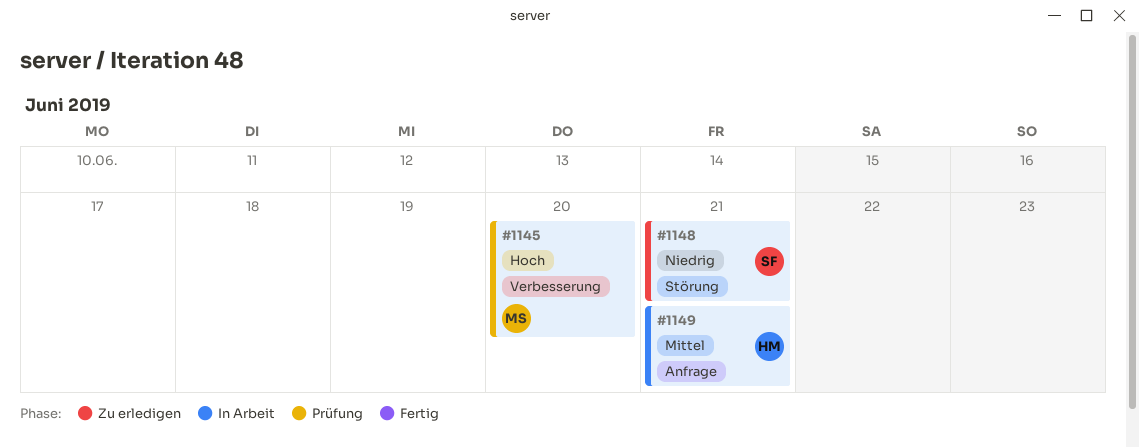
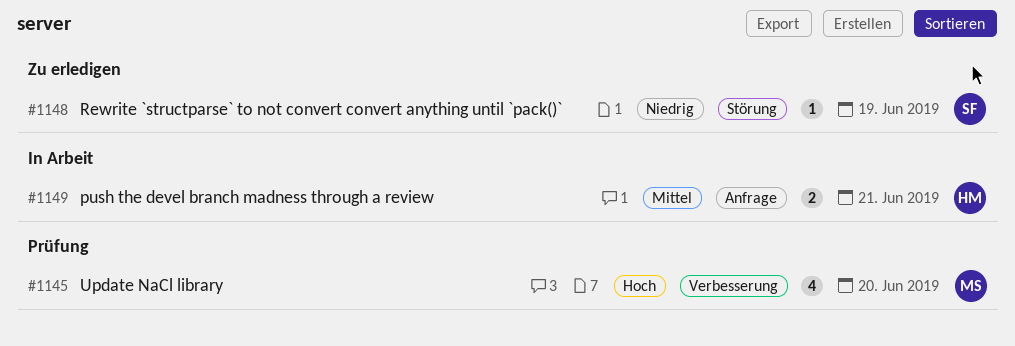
#1148, due: Jun 21 -> Jun 19

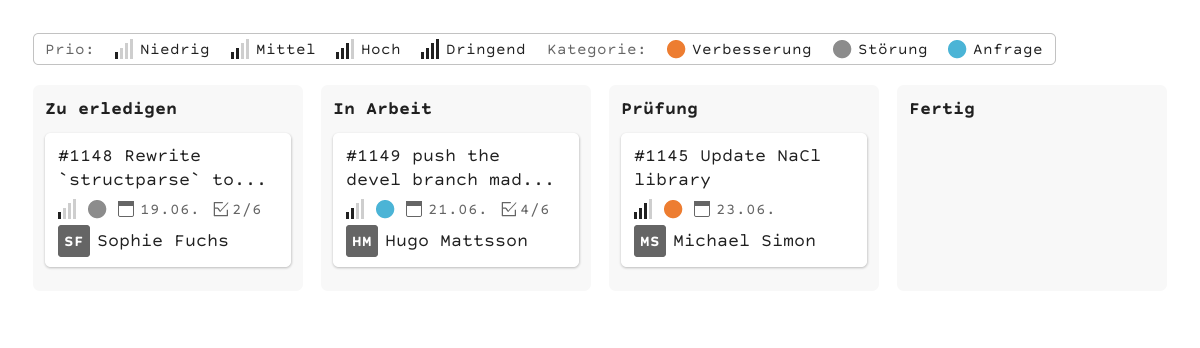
#1145, due: Jun 20 -> Jun 23

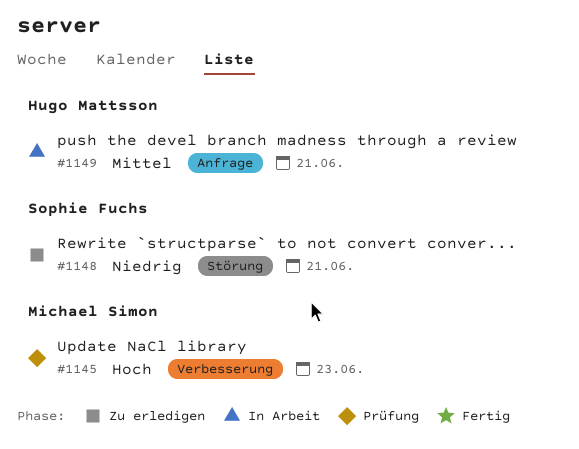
#1148, due: Jun 19 -> Jun 21

